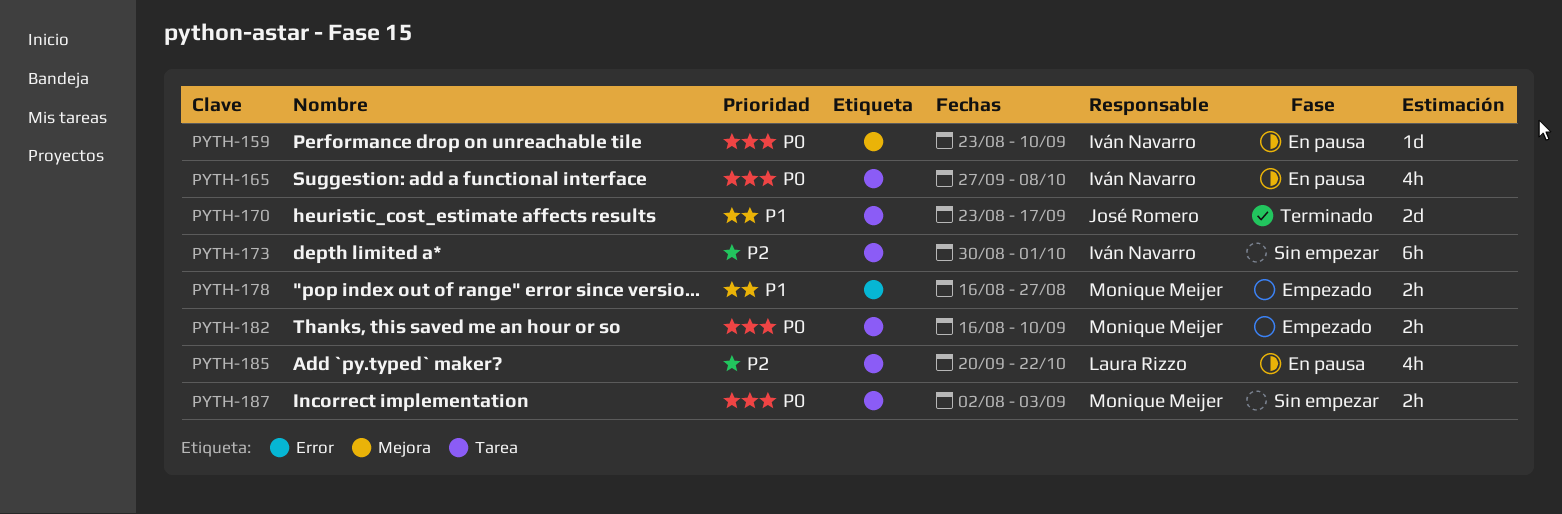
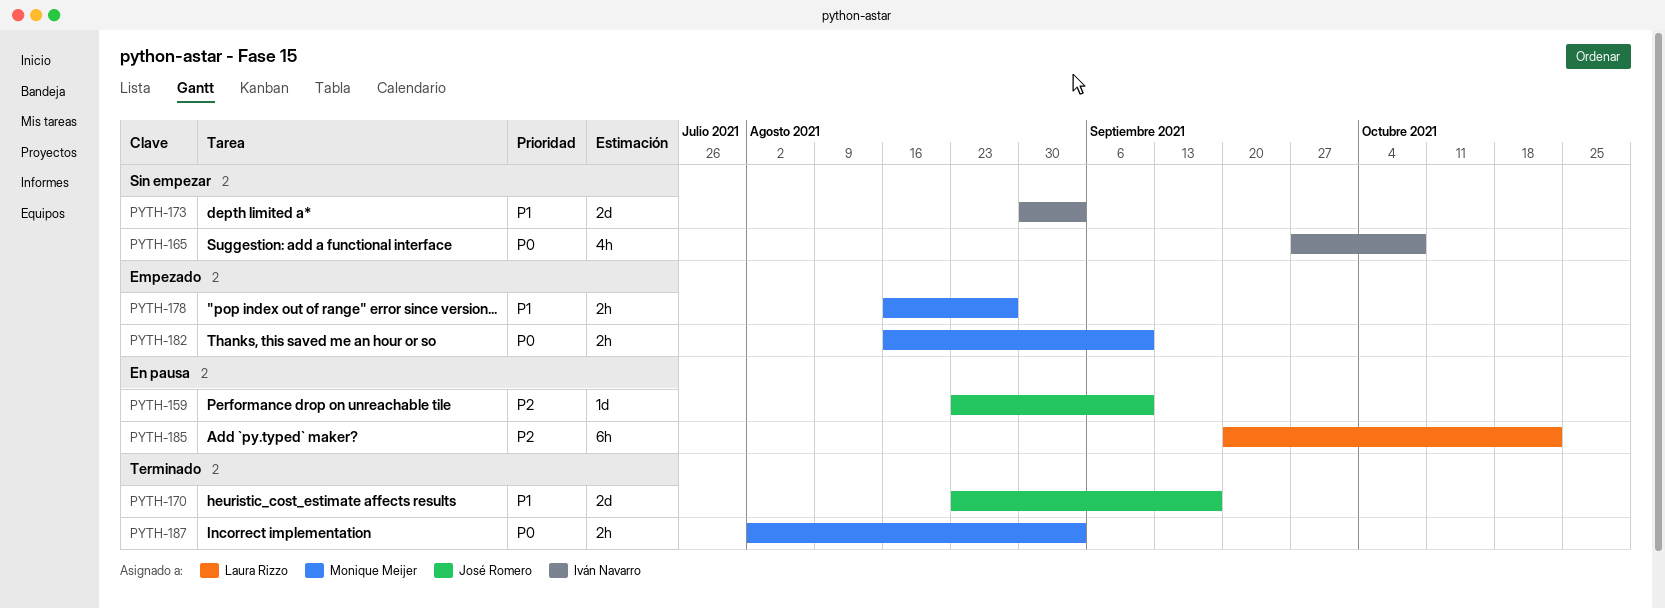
PYTH-159, owner: Iván Navarro -> José Romero
PYTH-159, priority: P0 -> P2
PYTH-165, status: En pausa -> Sin empezar
PYTH-173, priority: P2 -> P1
PYTH-173, estimate: 6h -> 2d
PYTH-173, due: Oct 1 -> Sep 3
PYTH-185, estimate: 4h -> 6h
PYTH-187, status: Sin empezar -> Terminado

